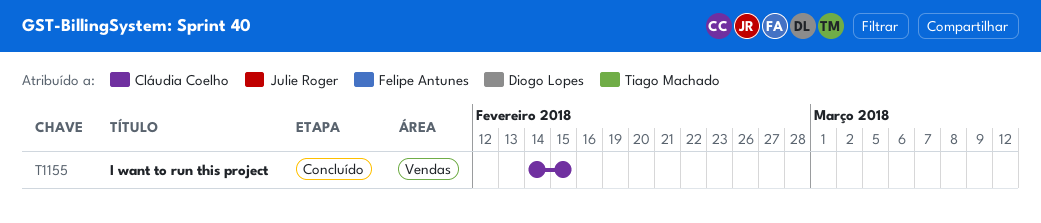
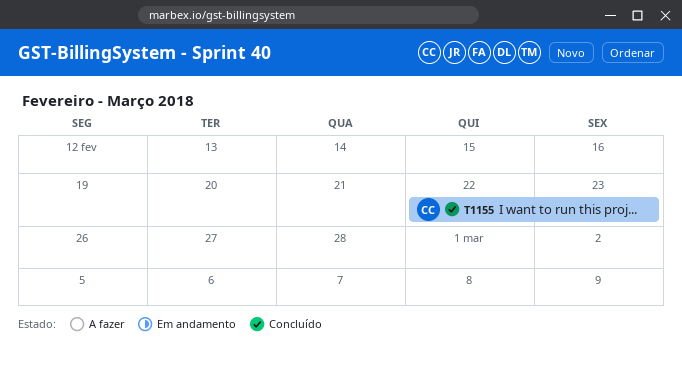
T1155, start: Feb 14 -> Feb 22
T1155, due: Feb 15 -> Feb 23

